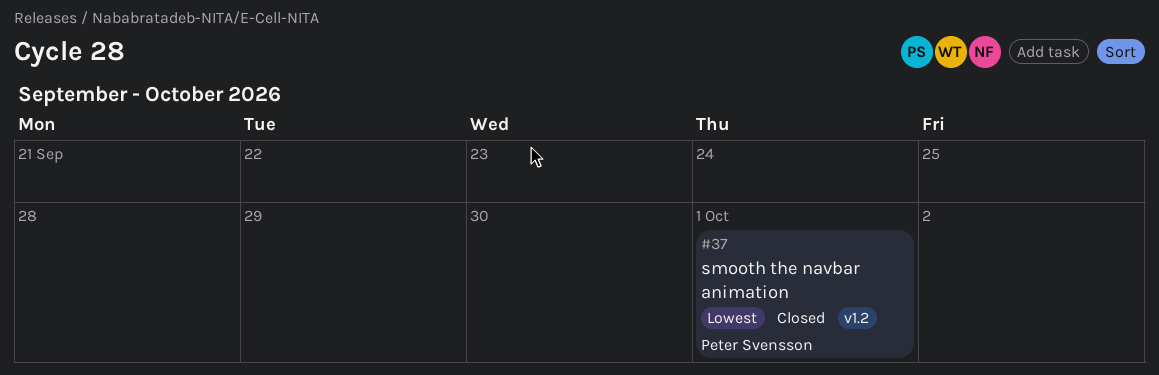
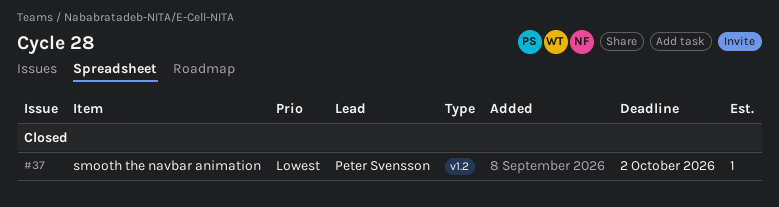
#37, due: Oct 1 -> Oct 2

